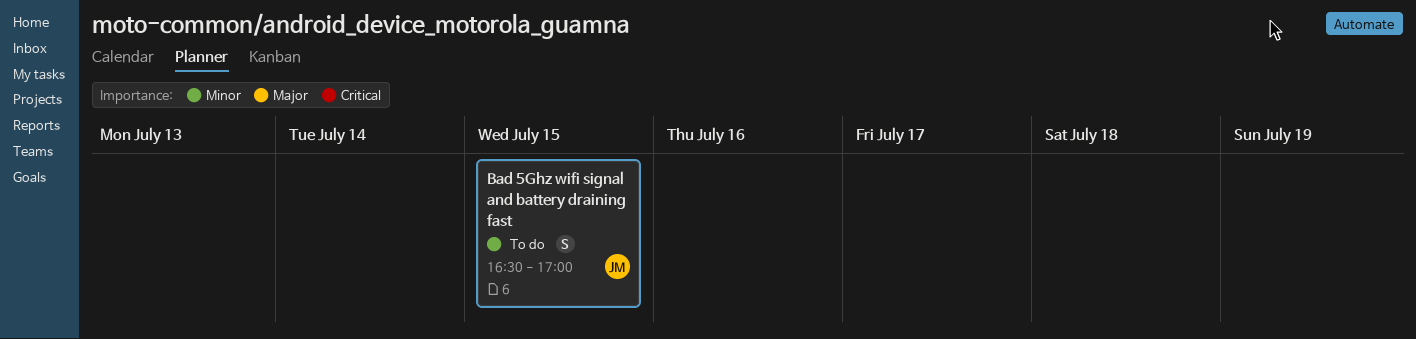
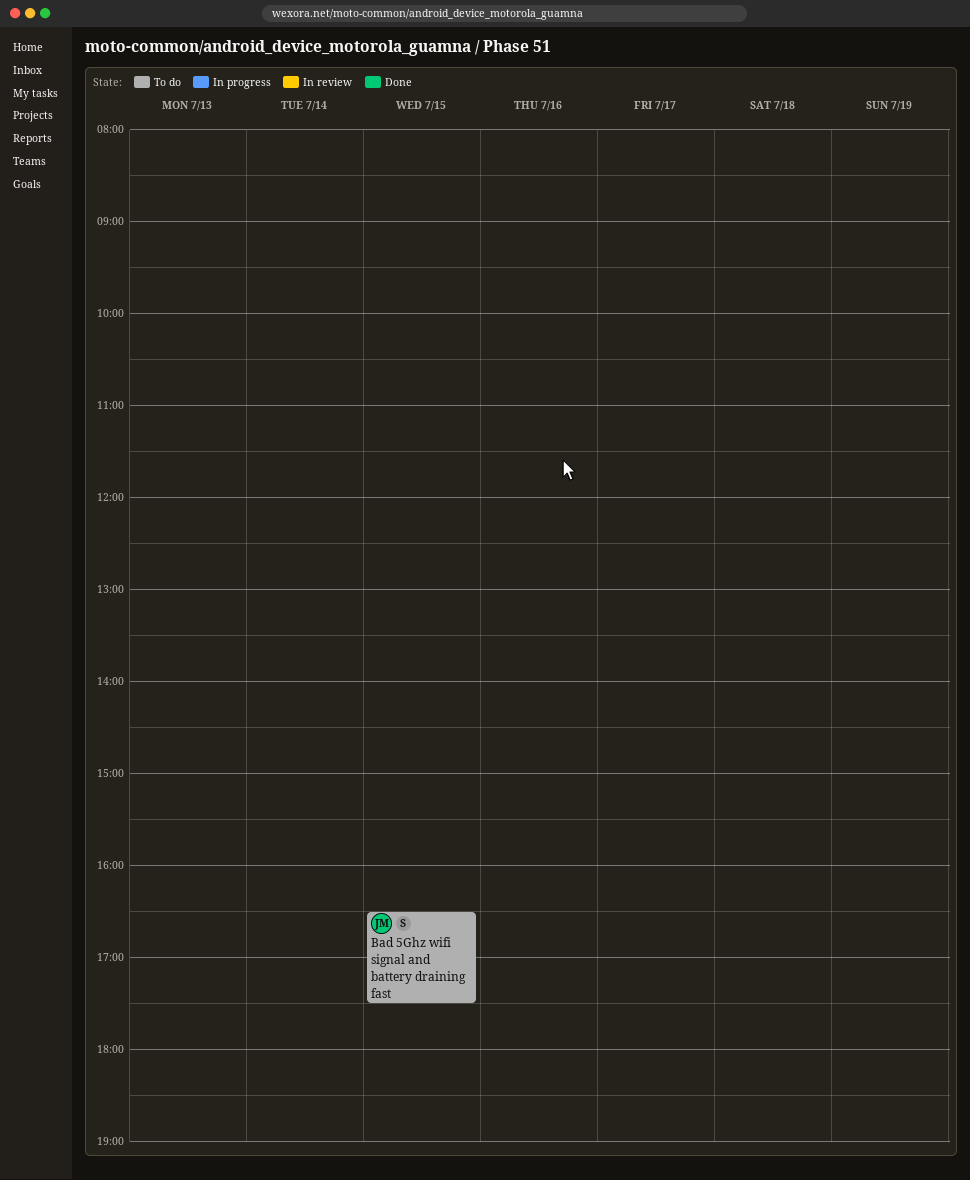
Bad 5Ghz wifi signal and battery draining fast, ends: 17:00 -> 17:30

